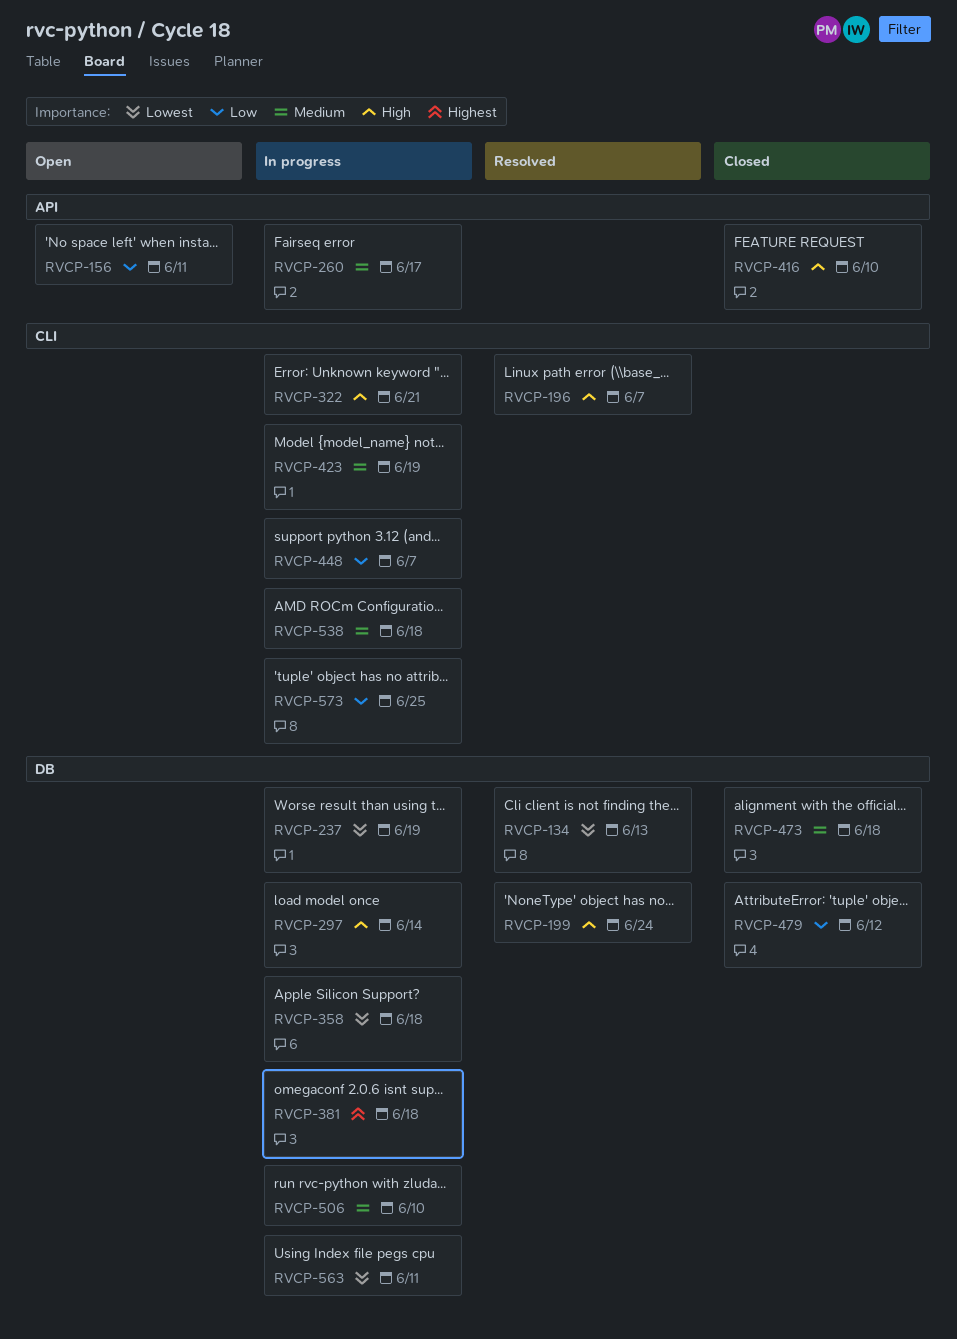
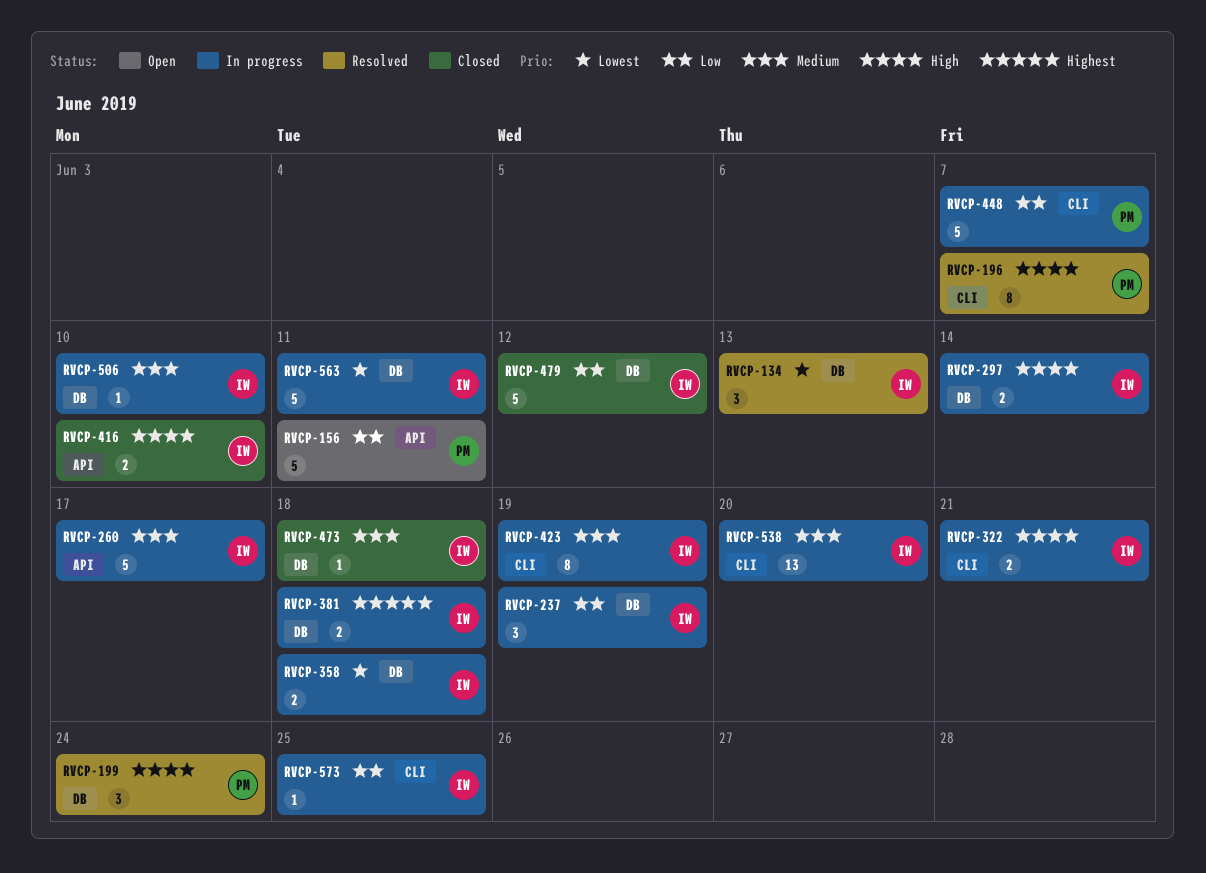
RVCP-237, priority: Lowest -> Low
RVCP-538, due: Jun 18 -> Jun 20

